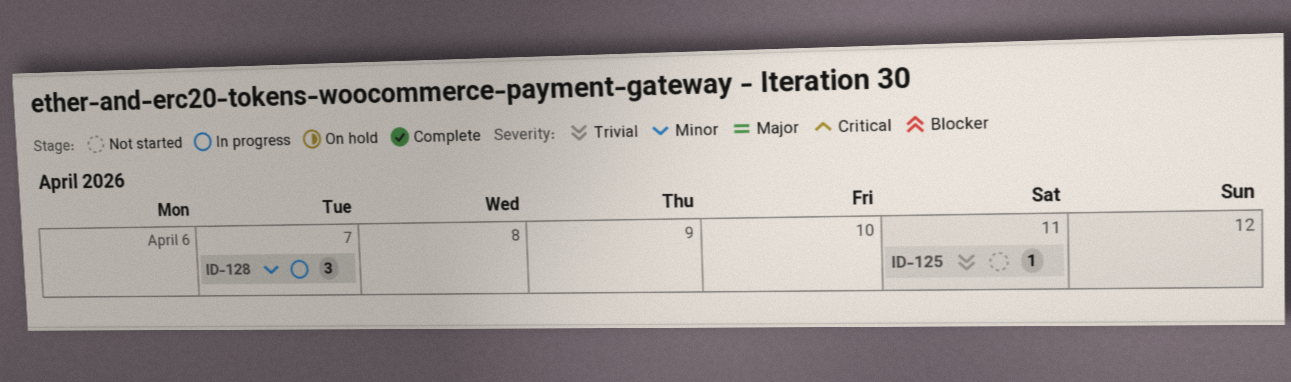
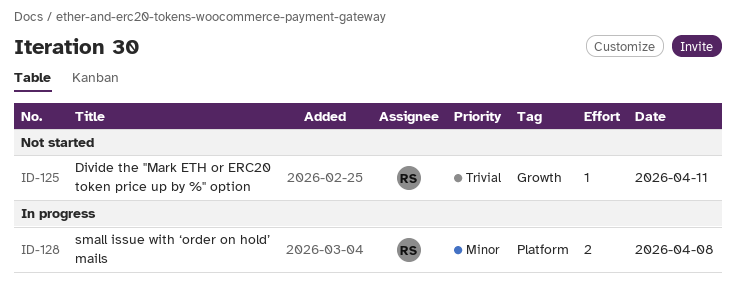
ID-128, estimate: 3 -> 2
ID-128, day: Apr 7 -> Apr 8

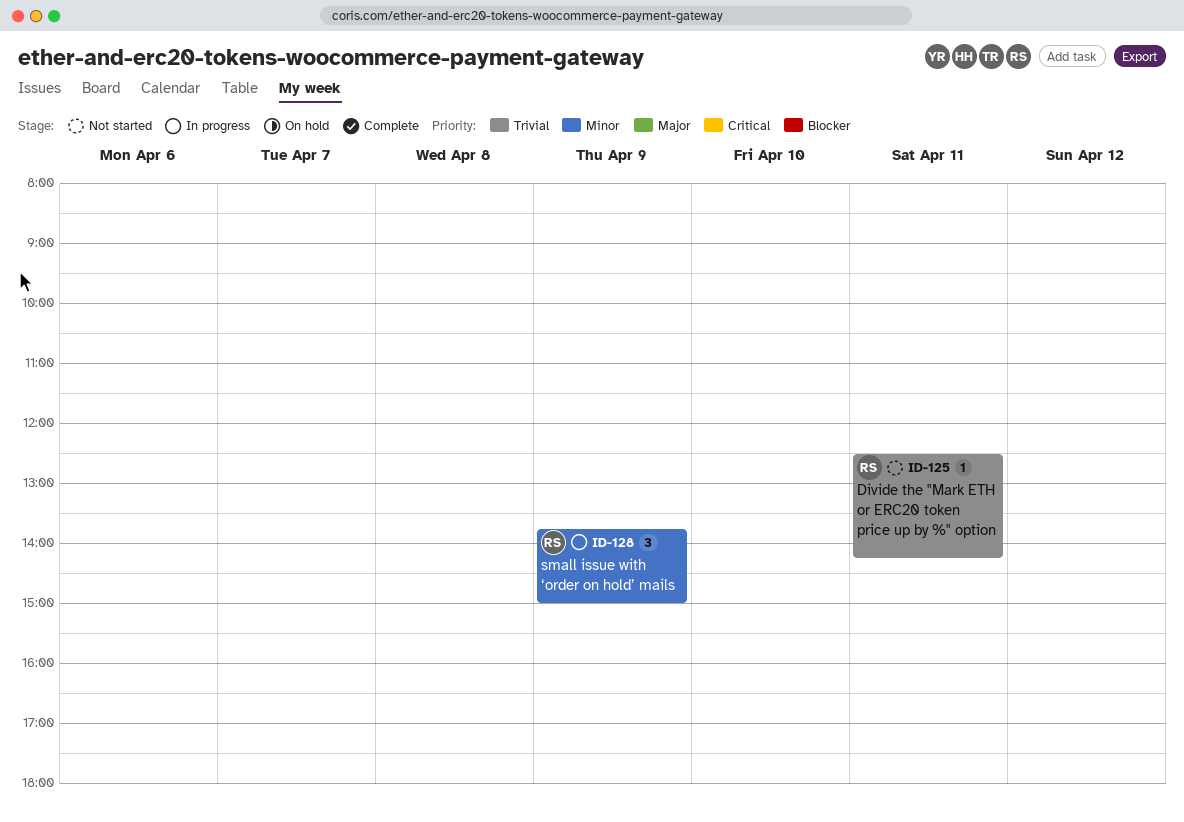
ID-128, estimate: 2 -> 3
ID-128, day: Apr 8 -> Apr 9

